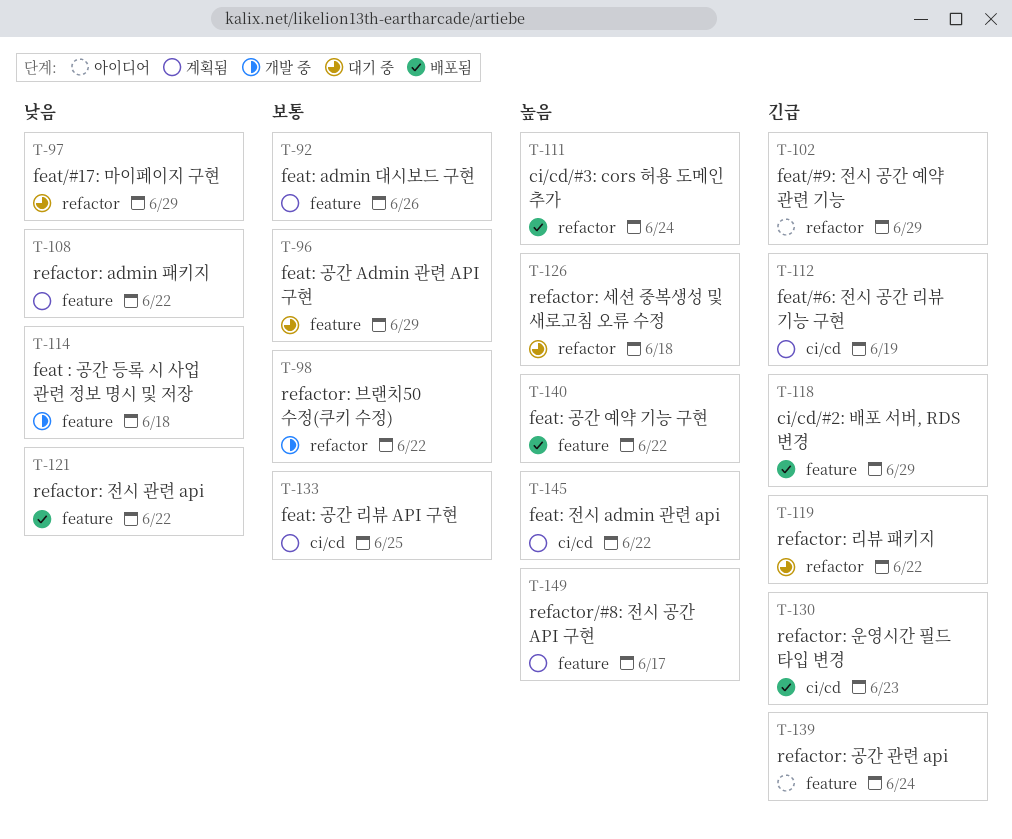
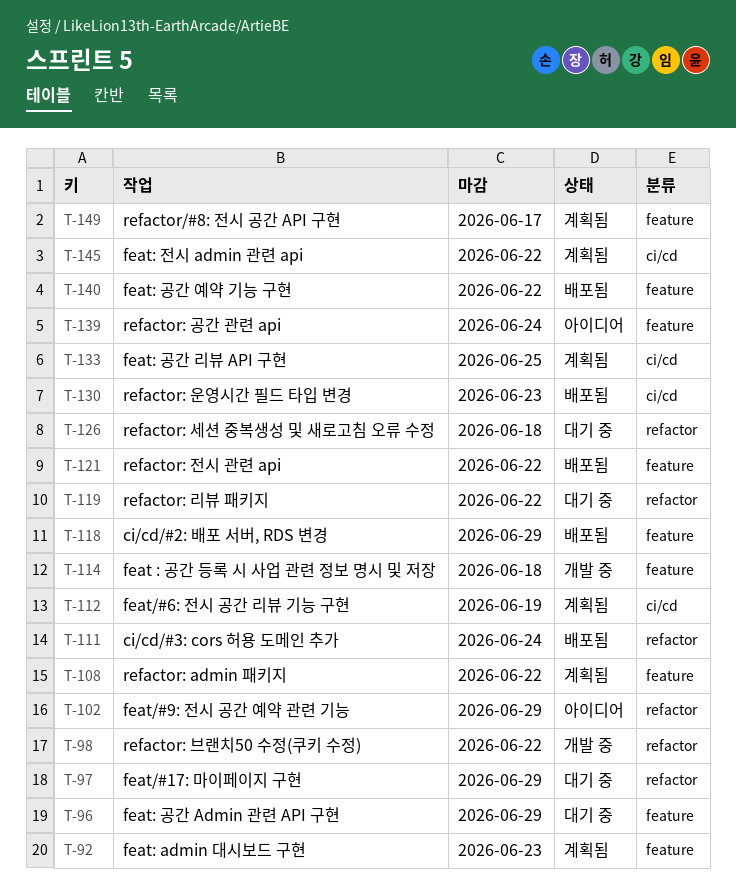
T-92, due: Jun 26 -> Jun 23

